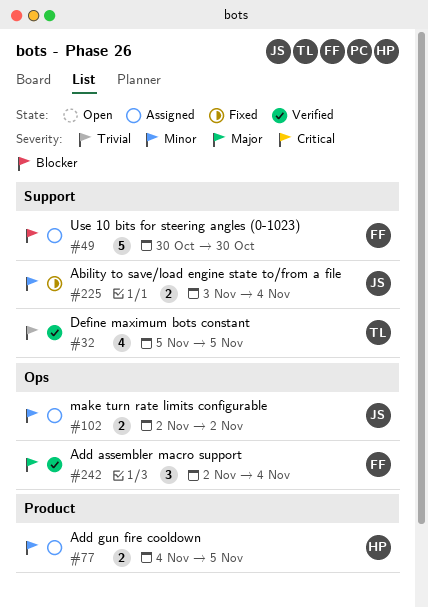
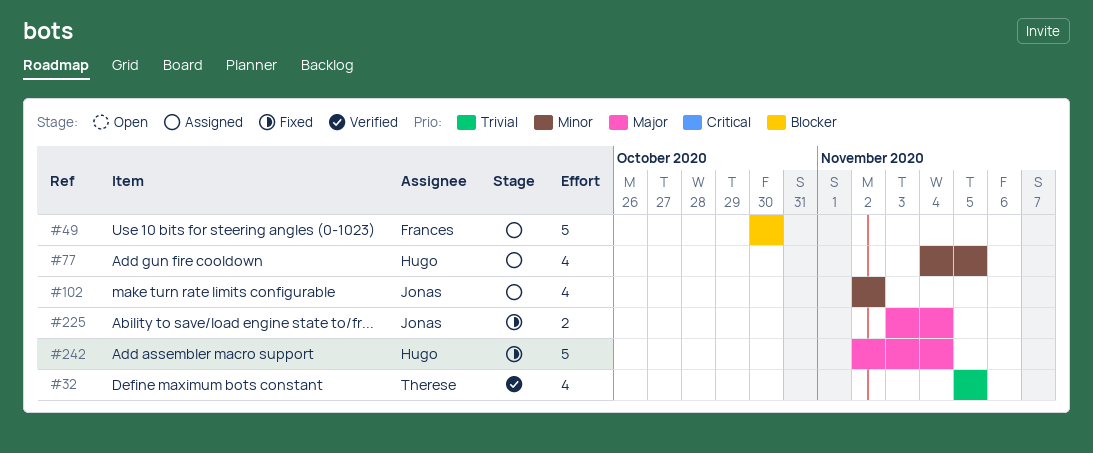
#77, estimate: 2 -> 4
#102, estimate: 2 -> 4
#225, priority: Minor -> Major
#242, status: Verified -> Fixed
#242, owner: Frances -> Hugo
#242, estimate: 3 -> 5

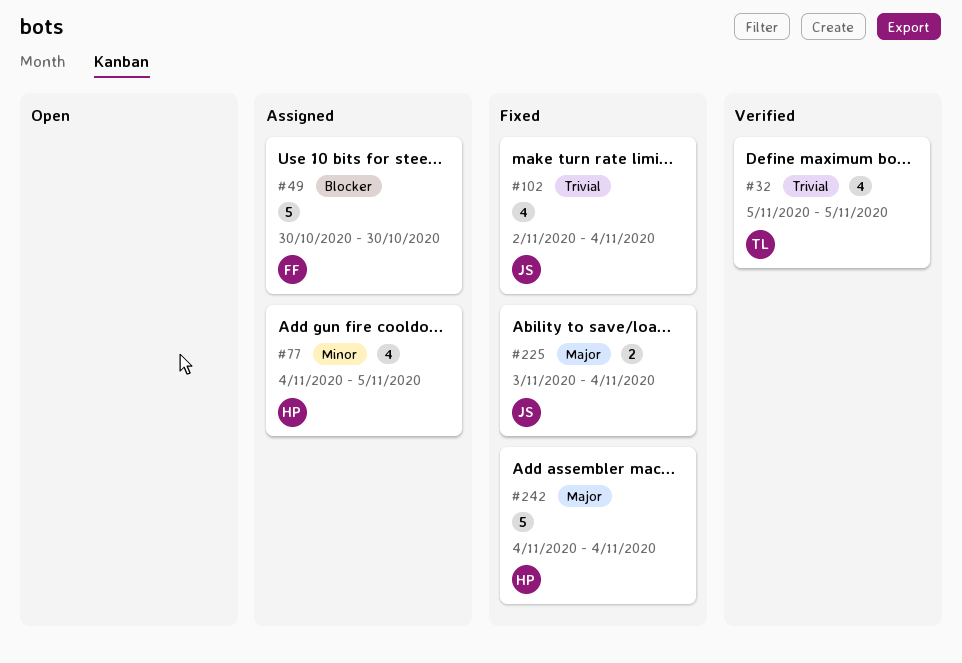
#102, status: Assigned -> Fixed
#102, priority: Minor -> Trivial
#102, due: Nov 2 -> Nov 4
#242, start: Nov 2 -> Nov 4

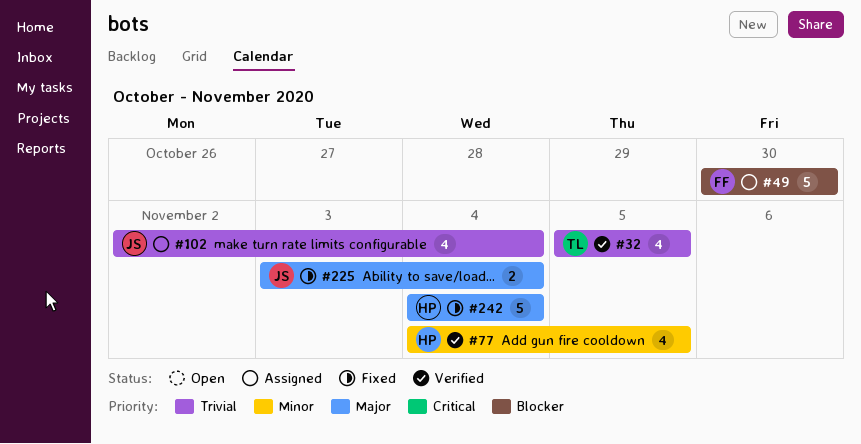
#77, status: Assigned -> Verified
#102, status: Fixed -> Assigned

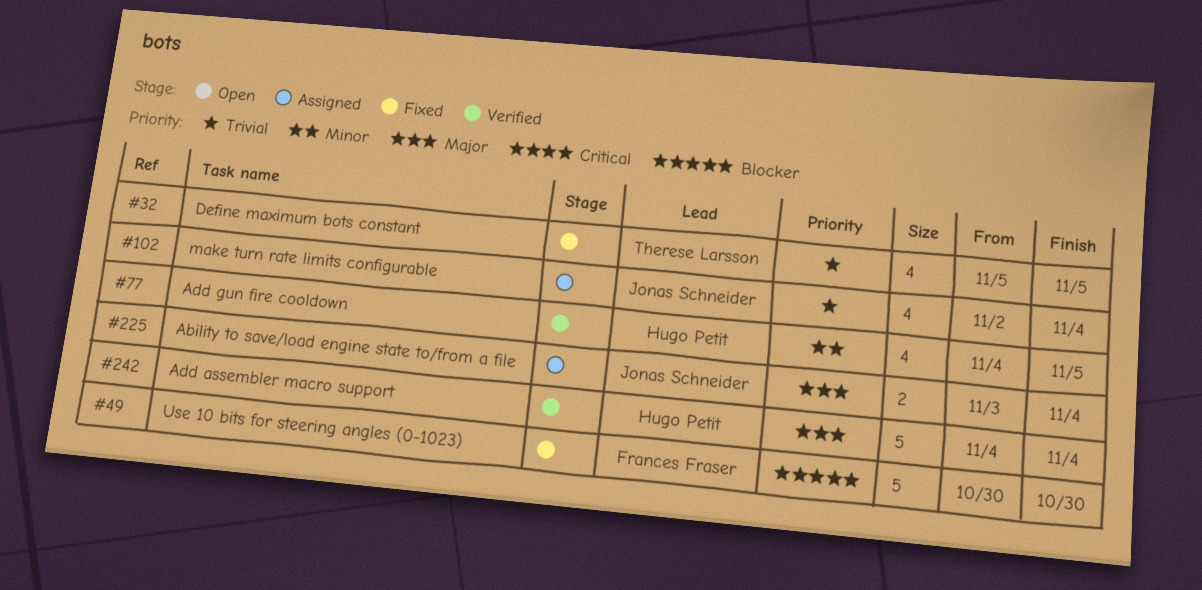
#32, status: Verified -> Fixed
#49, status: Assigned -> Fixed
#225, status: Fixed -> Assigned
#242, status: Fixed -> Verified

